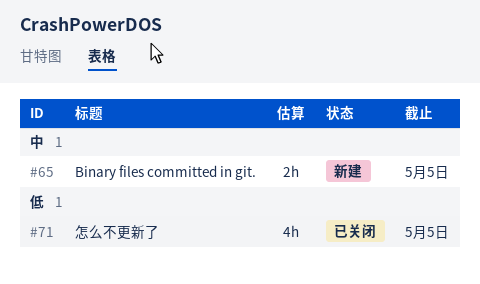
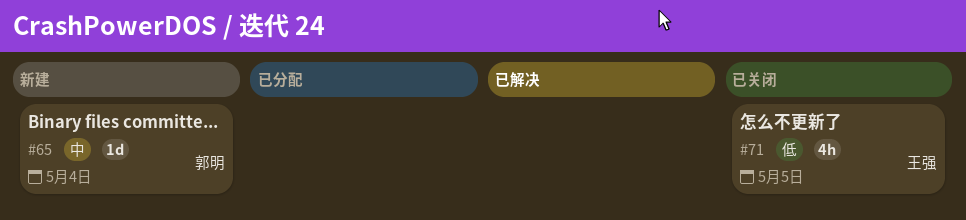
#65, estimate: 2h -> 1d
#65, due: May 5 -> May 4

